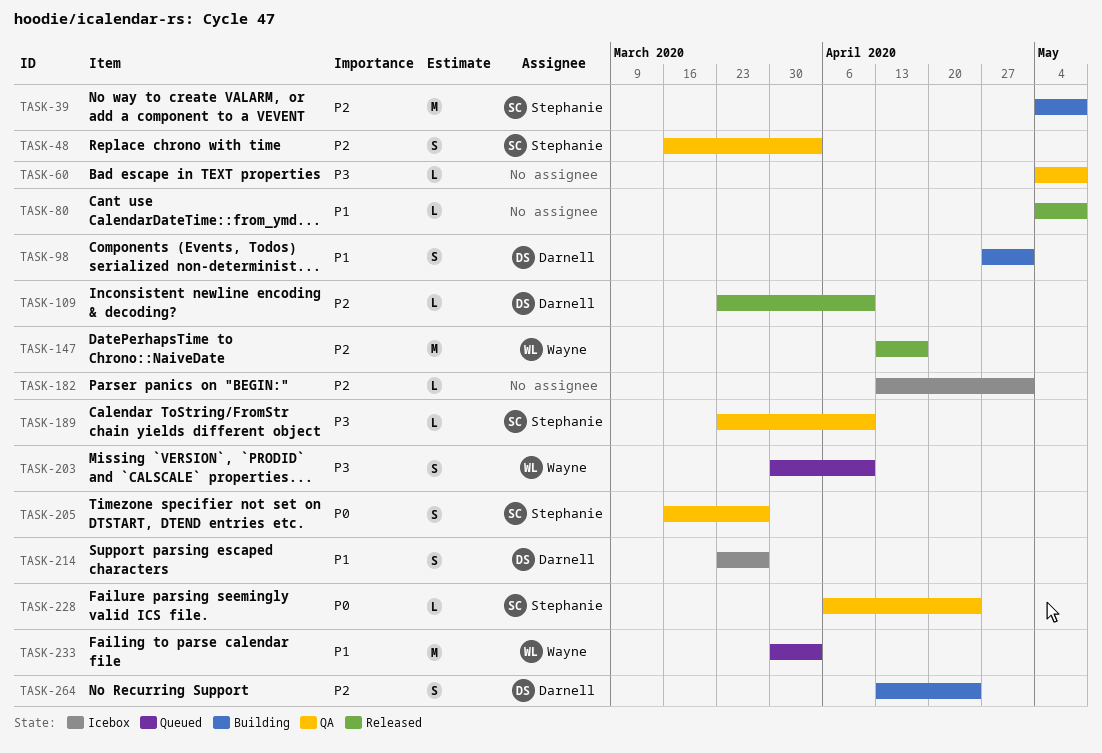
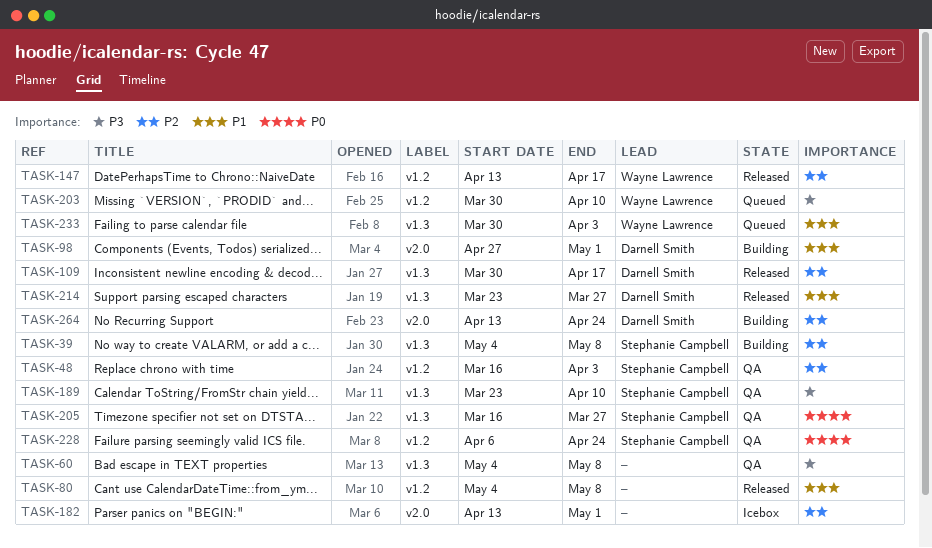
TASK-109, start: Mar 23 -> Mar 30
TASK-109, due: Apr 10 -> Apr 17
TASK-214, status: Icebox -> Released

